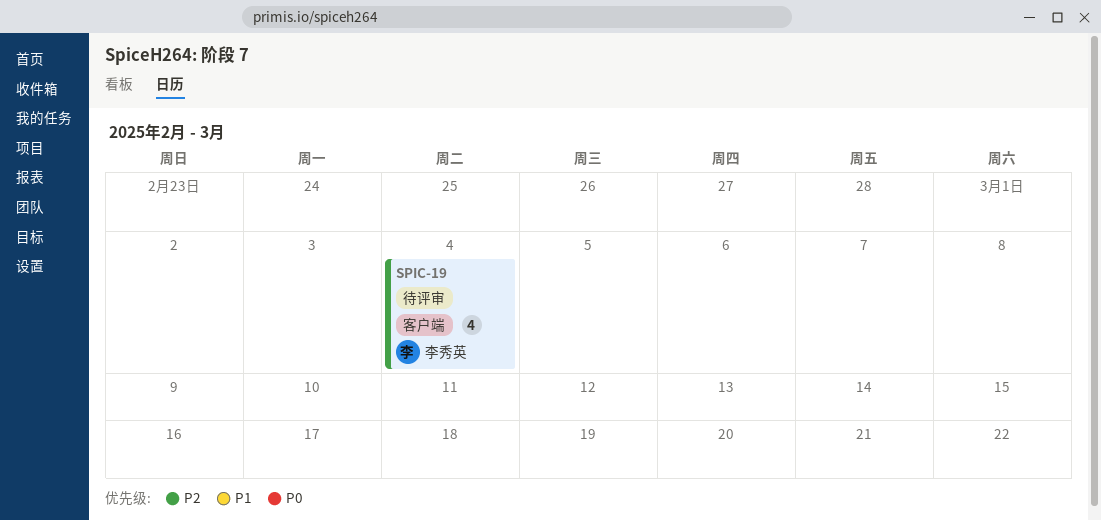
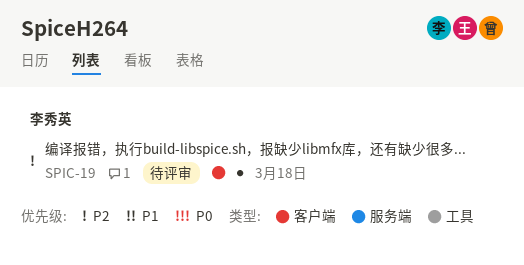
SPIC-19, estimate: 4 -> 1
SPIC-19, due: Mar 4 -> Mar 18

